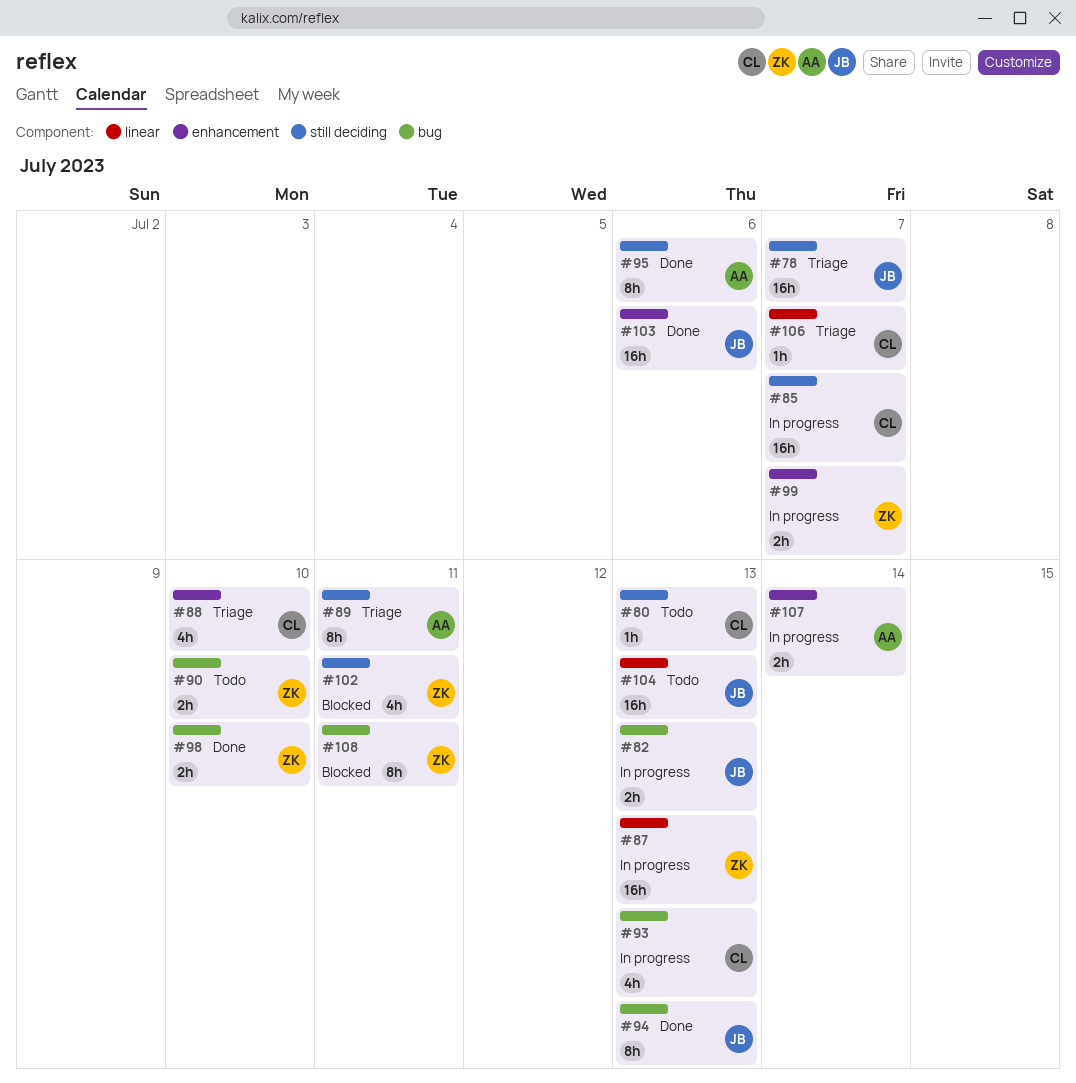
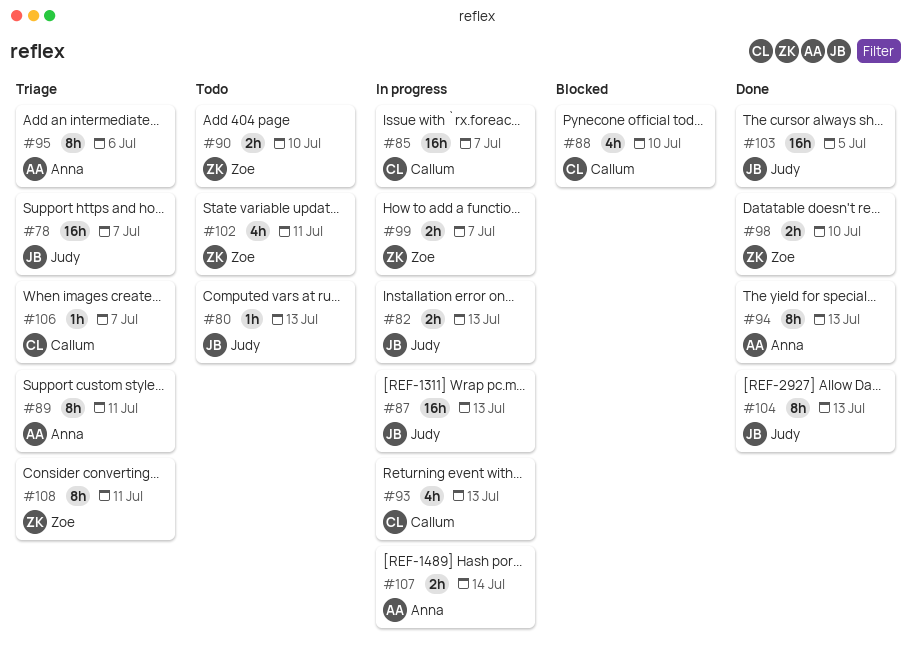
#80, owner: Callum -> Judy
#87, owner: Zoe -> Judy
#88, status: Triage -> Blocked
#94, owner: Judy -> Anna
#95, status: Done -> Triage
#102, status: Blocked -> Todo
#103, due: Jul 6 -> Jul 5
#104, status: Todo -> Done
#104, estimate: 16h -> 8h
#108, status: Blocked -> Triage

